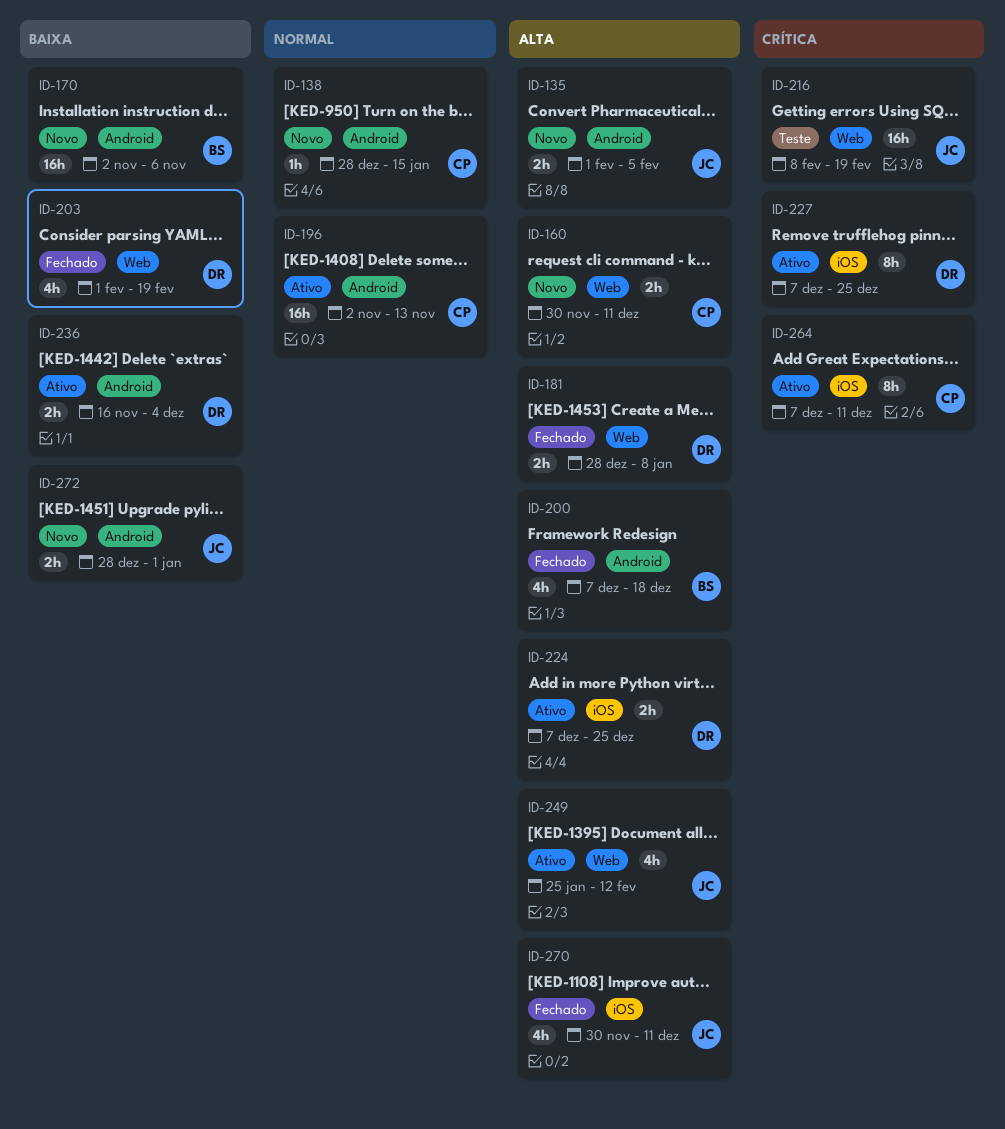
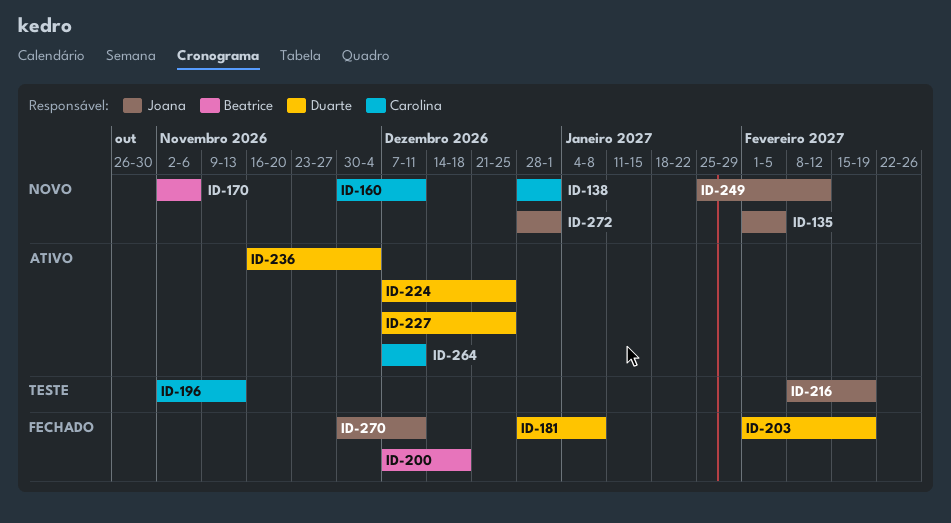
ID-138, due: Jan 15 -> Jan 1
ID-196, status: Ativo -> Teste
ID-249, status: Ativo -> Novo

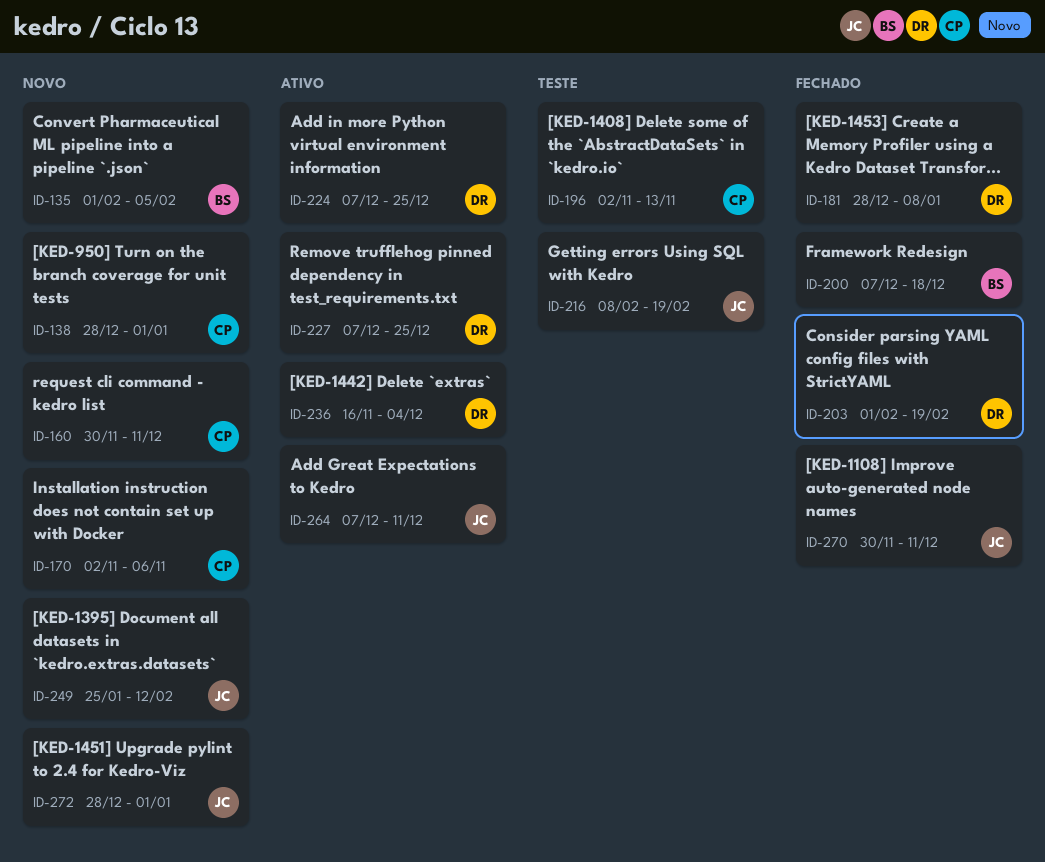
ID-135, owner: Joana -> Beatrice
ID-170, owner: Beatrice -> Carolina
ID-264, owner: Carolina -> Joana

